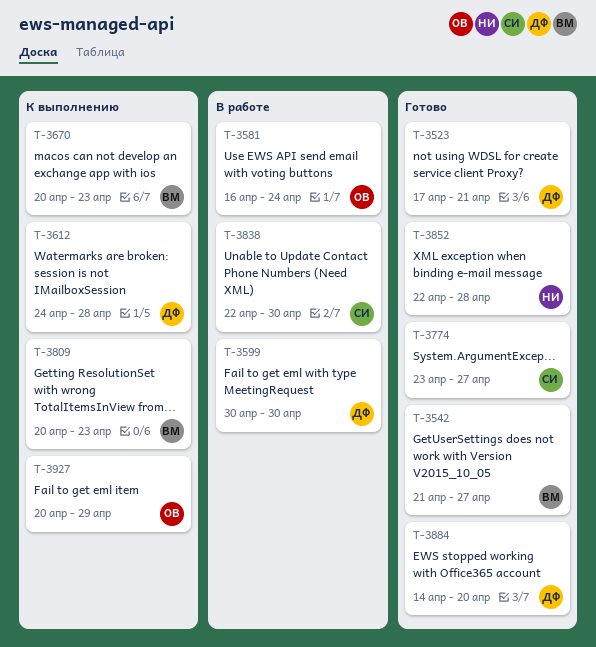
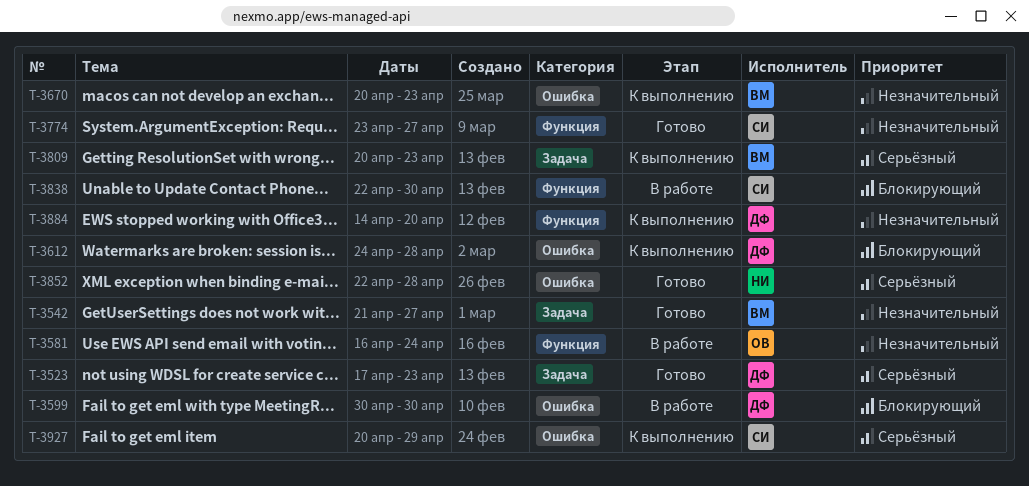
T-3523, due: Apr 21 -> Apr 23
T-3884, status: Готово -> К выполнению
T-3927, owner: ОВ -> СИ

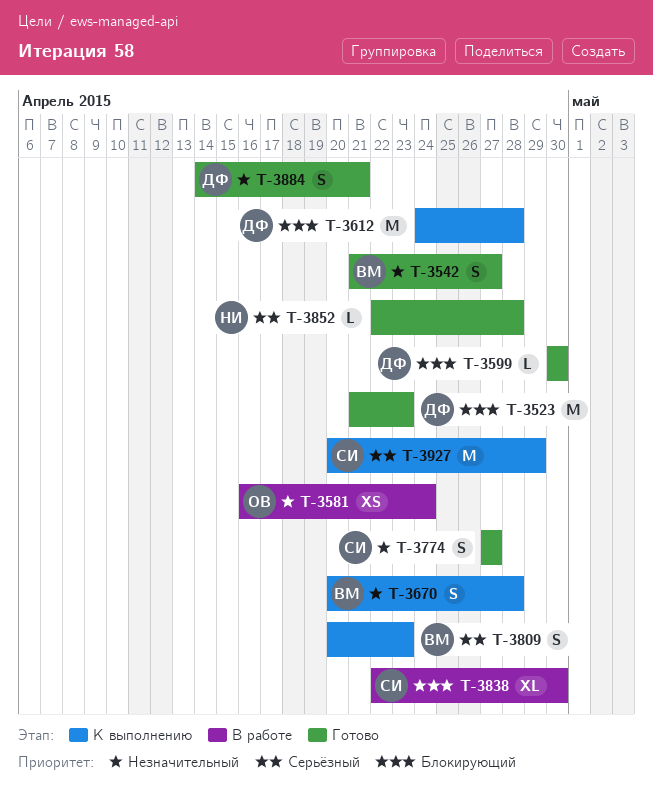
T-3523, priority: Серьёзный -> Блокирующий
T-3523, start: Apr 17 -> Apr 21
T-3599, status: В работе -> Готово
T-3670, due: Apr 23 -> Apr 28
T-3774, start: Apr 23 -> Apr 27
T-3884, status: К выполнению -> Готово
T-3884, due: Apr 20 -> Apr 21

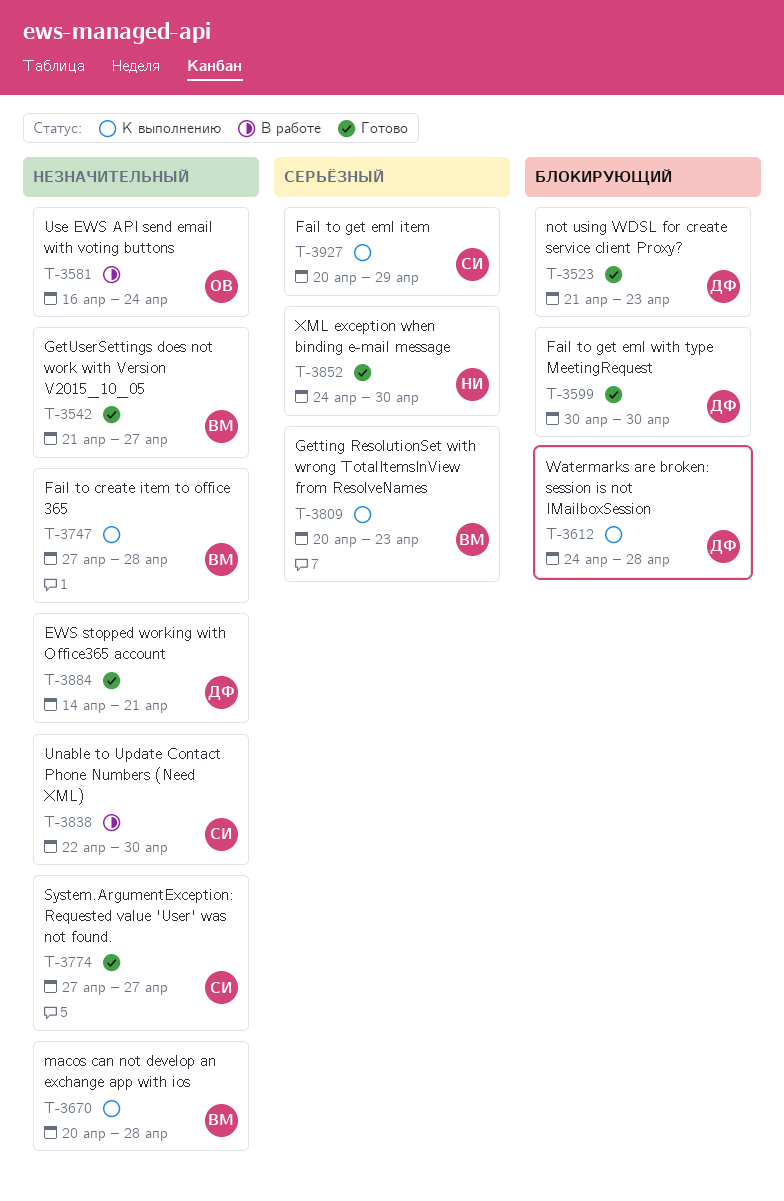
T-3747: none -> present
T-3838, priority: Блокирующий -> Незначительный
T-3852, start: Apr 22 -> Apr 24
T-3852, due: Apr 28 -> Apr 30

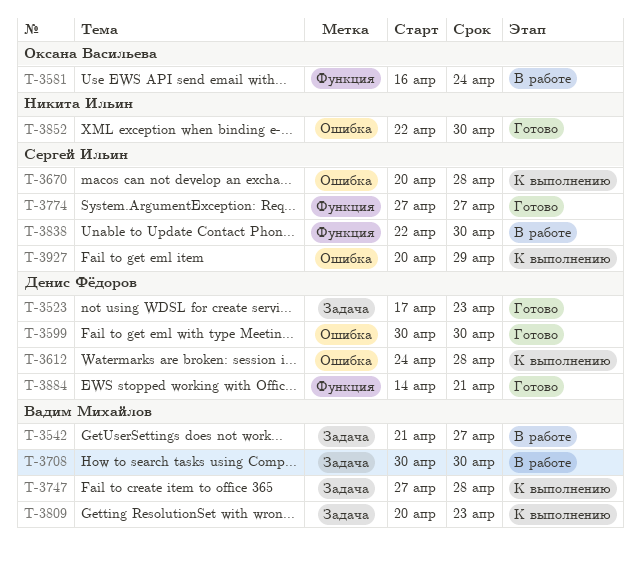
T-3523, start: Apr 21 -> Apr 17
T-3542, status: Готово -> В работе
T-3670, owner: Вадим Михайлов -> Сергей Ильин
T-3708: none -> present
T-3852, start: Apr 24 -> Apr 22

